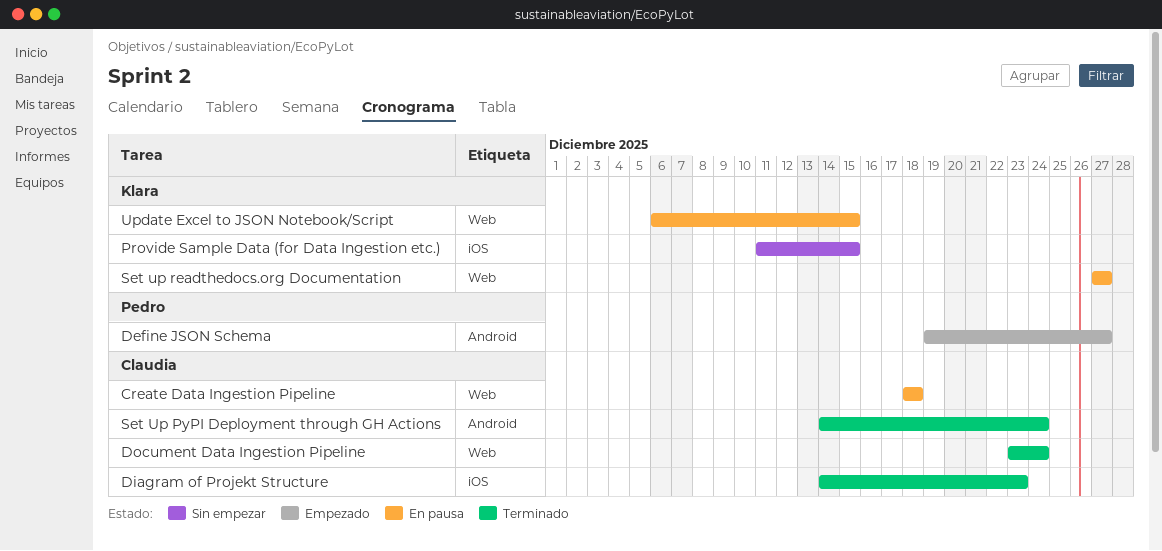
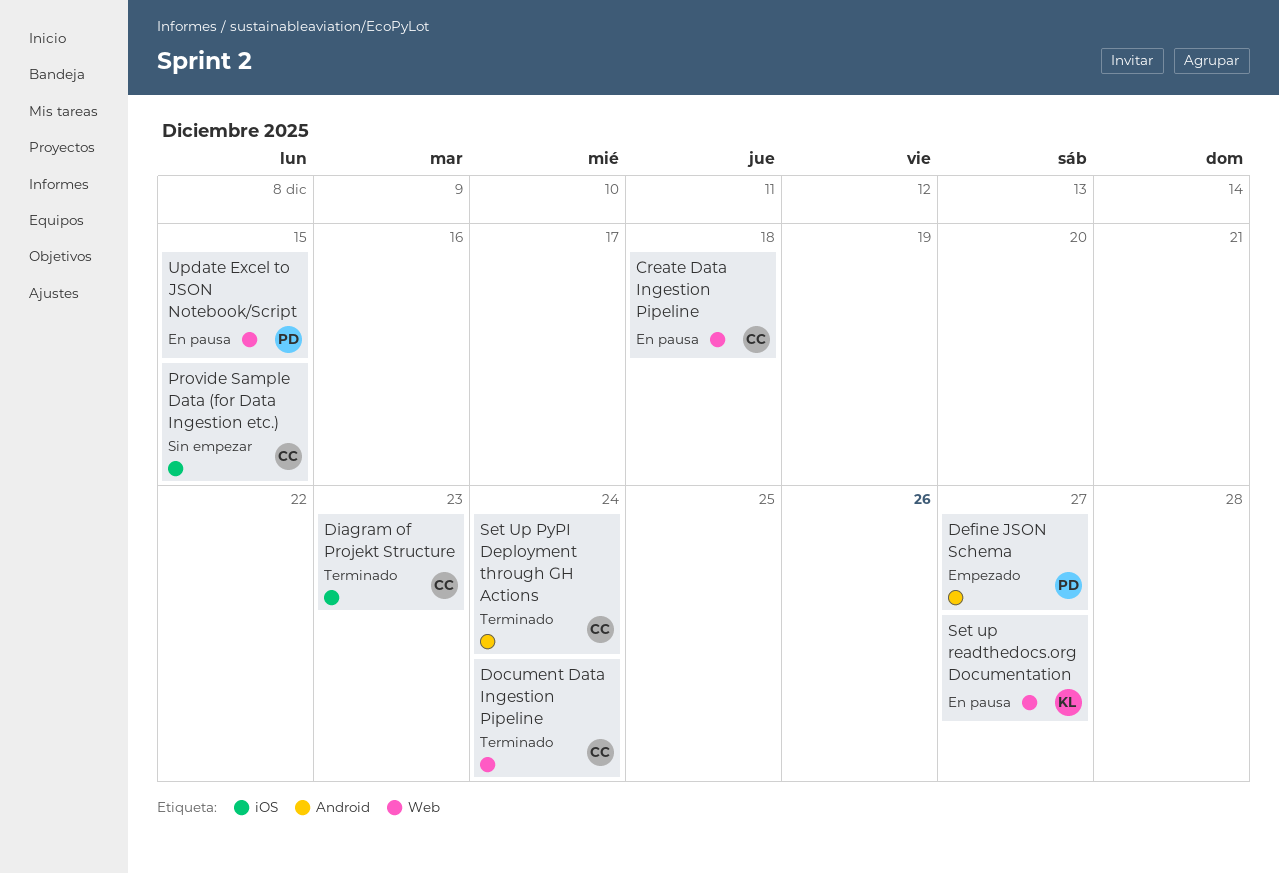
Provide Sample Data (for Data Ingestion etc.), owner: Klara -> Claudia
Update Excel to JSON Notebook/Script, owner: Klara -> Pedro

